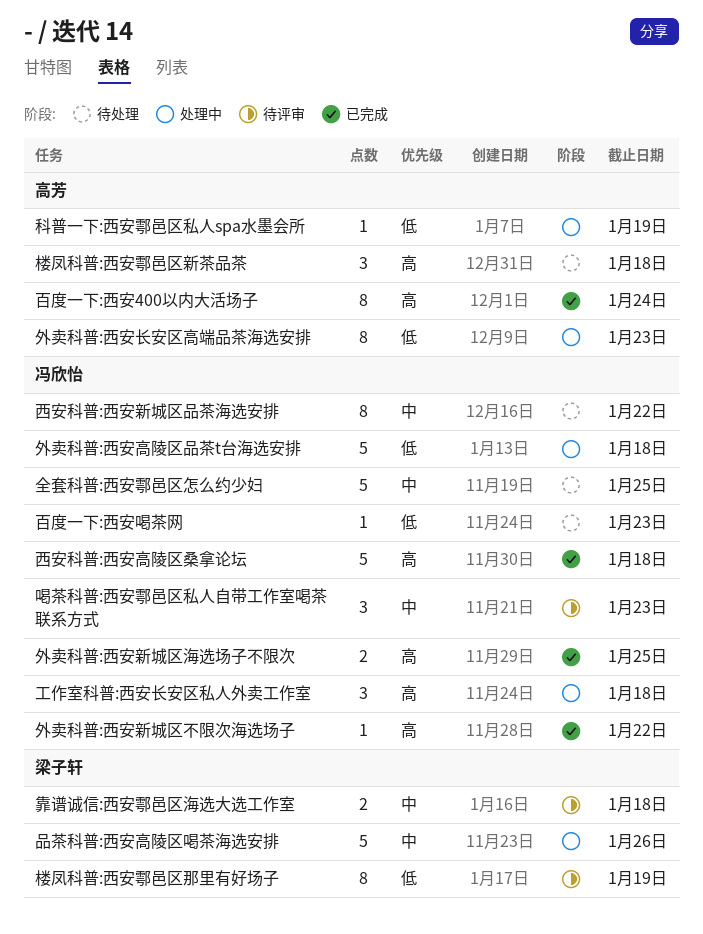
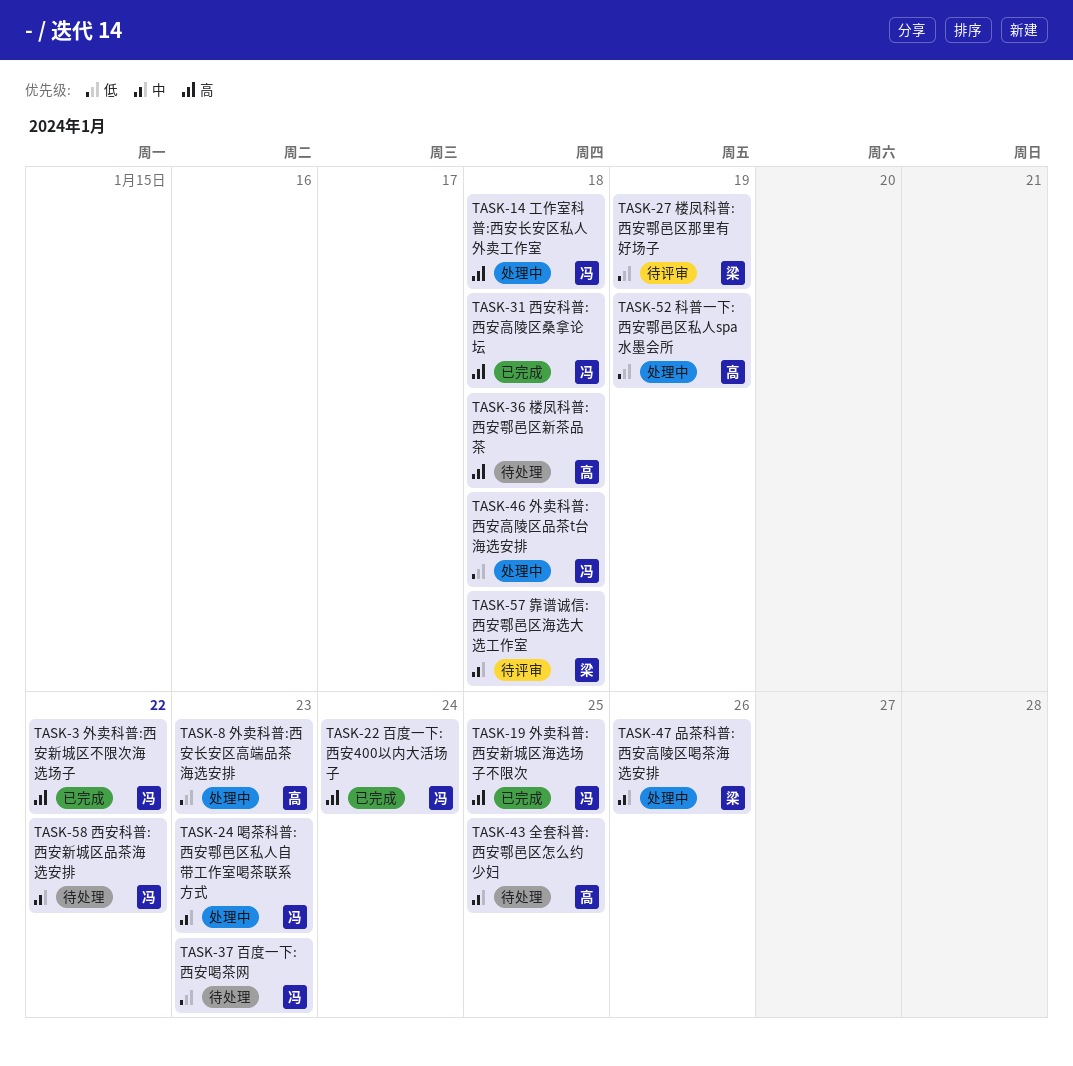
全套科普:西安鄠邑区怎么约少妇, owner: 冯欣怡 -> 高芳
喝茶科普:西安鄠邑区私人自带工作室喝茶联系方式, status: 待评审 -> 处理中
百度一下:西安400以内大活场子, owner: 高芳 -> 冯欣怡

